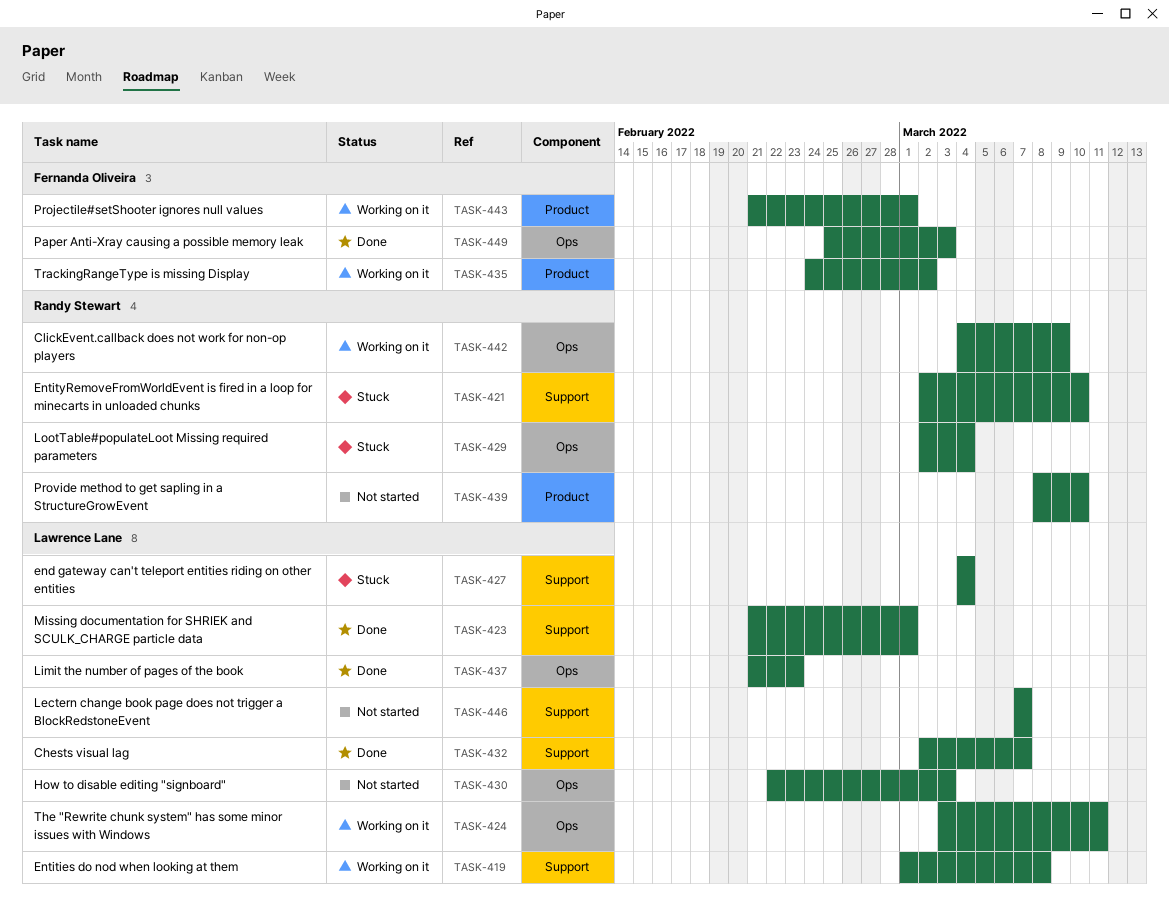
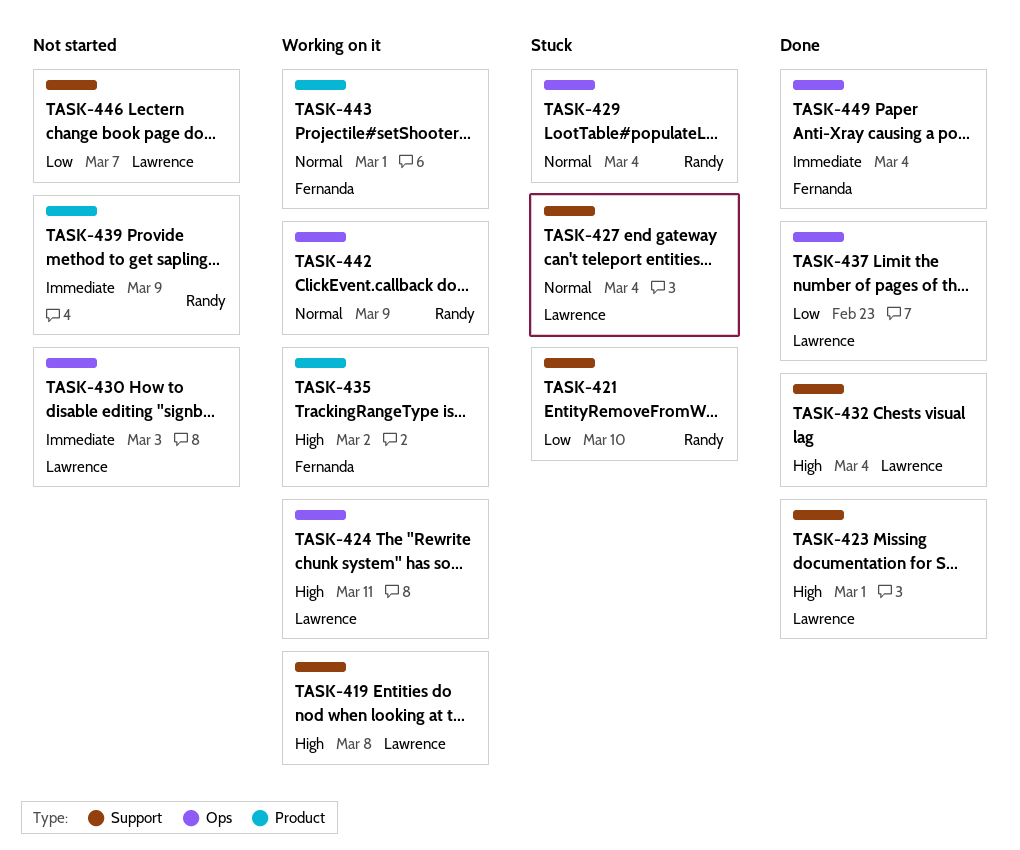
TASK-432, due: Mar 7 -> Mar 4
TASK-439, due: Mar 10 -> Mar 9
TASK-449, due: Mar 3 -> Mar 4

